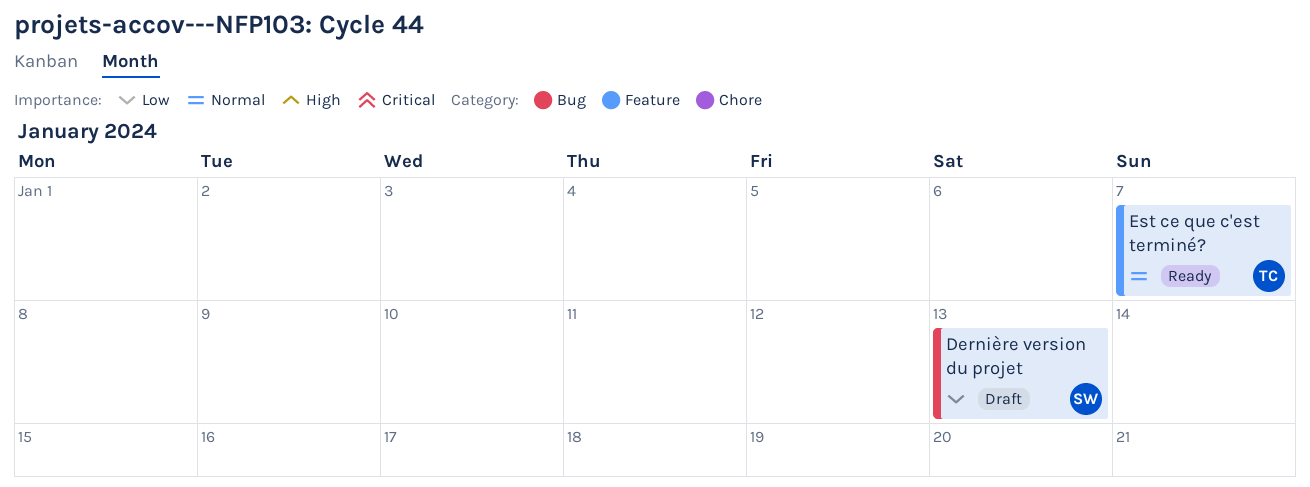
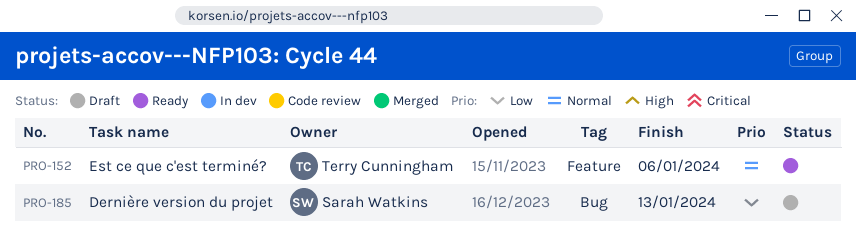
Est ce que c'est terminé?, due: Jan 7 -> Jan 6

